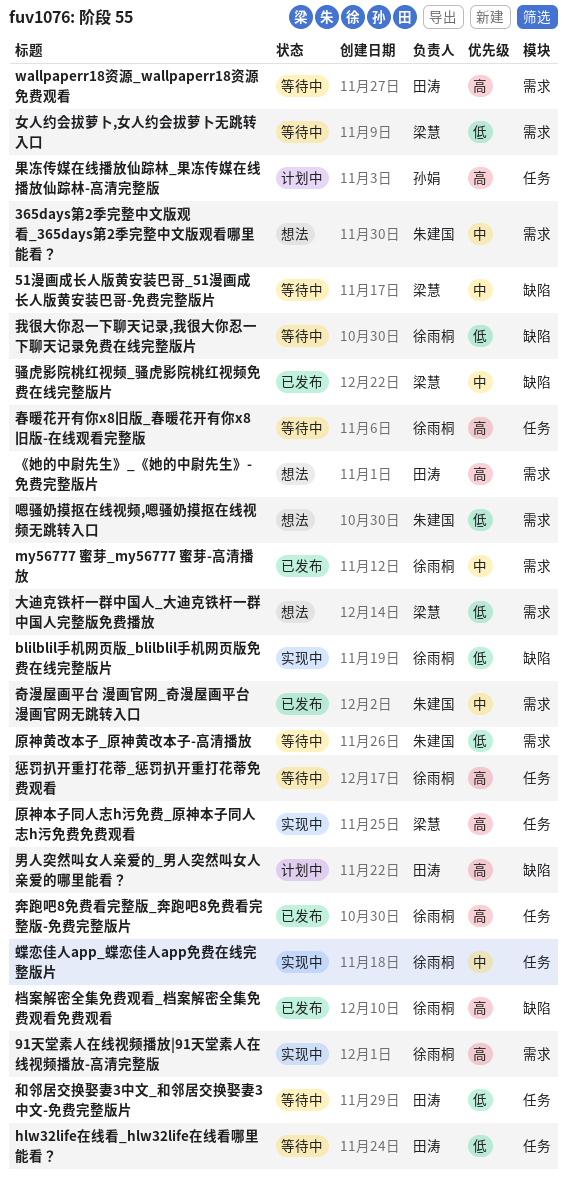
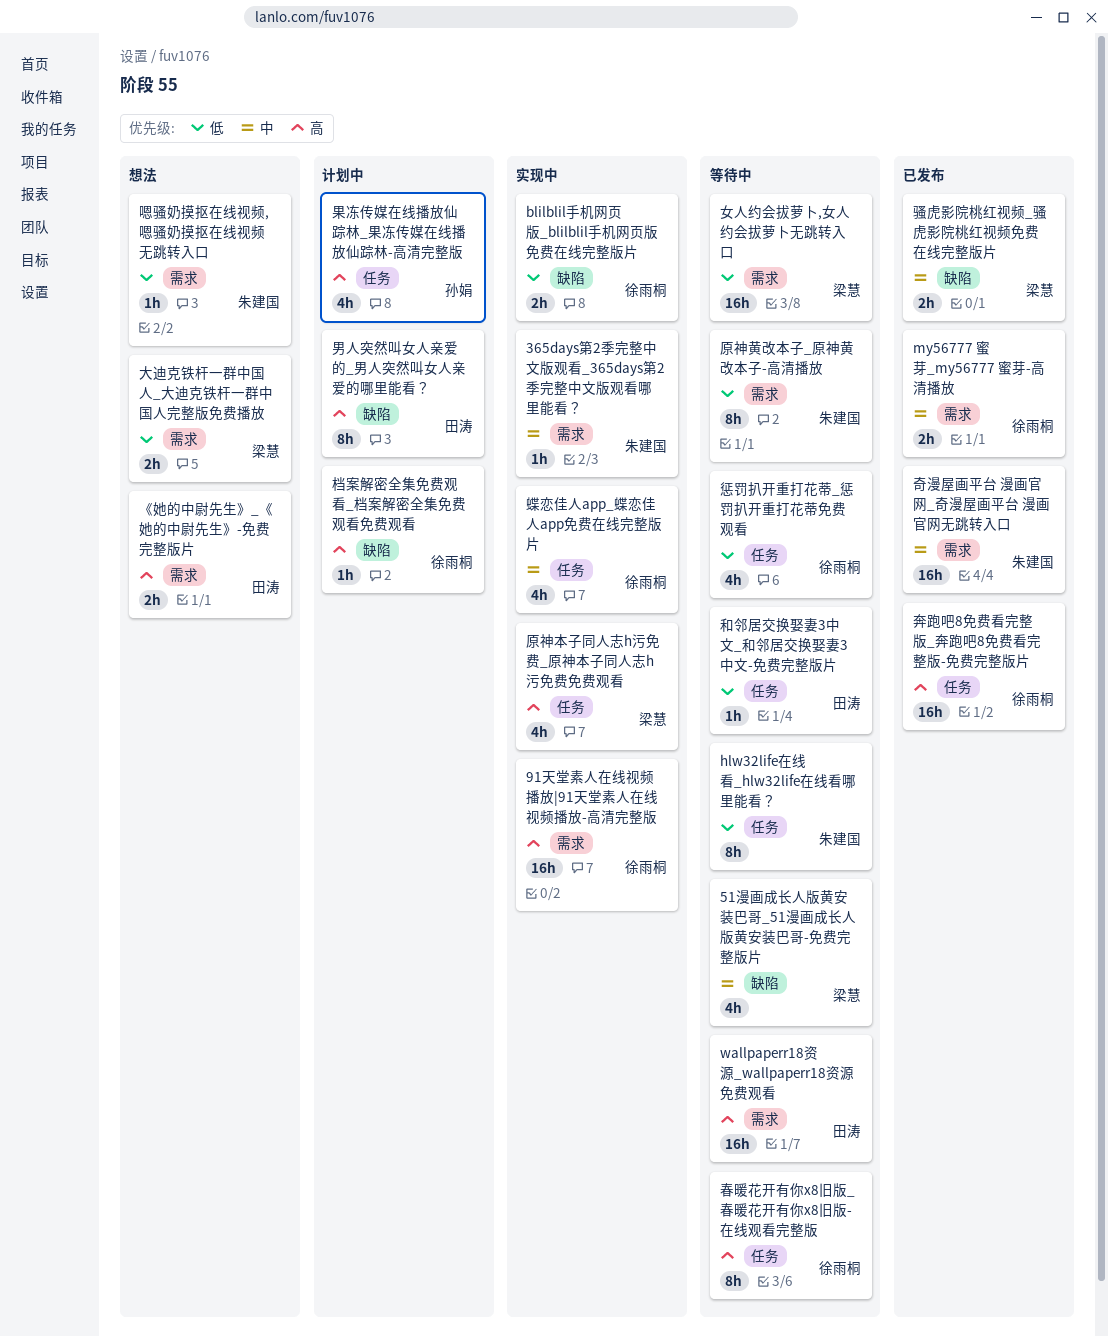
365days第2季完整中文版观看_365days第2季完整中文版观看哪里能看？, status: 想法 -> 实现中
hlw32life在线看_hlw32life在线看哪里能看？, owner: 田涛 -> 朱建国
惩罚扒开重打花蒂_惩罚扒开重打花蒂免费观看, priority: 高 -> 低
我很大你忍一下聊天记录,我很大你忍一下聊天记录免费在线完整版片: present -> none
档案解密全集免费观看_档案解密全集免费观看免费观看, status: 已发布 -> 计划中

